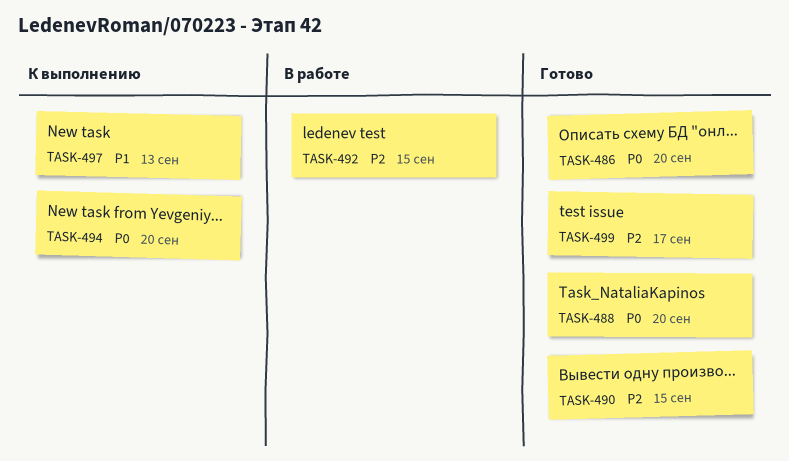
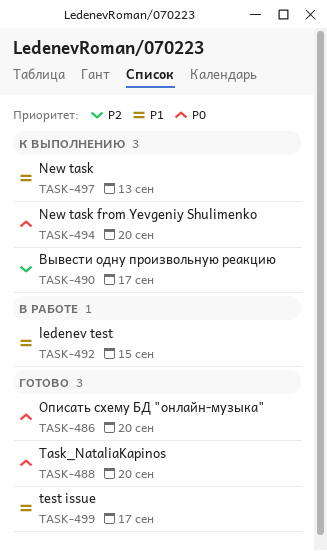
TASK-490, status: Готово -> К выполнению
TASK-490, due: Sep 15 -> Sep 17
TASK-492, priority: P2 -> P1
TASK-499, priority: P2 -> P1

